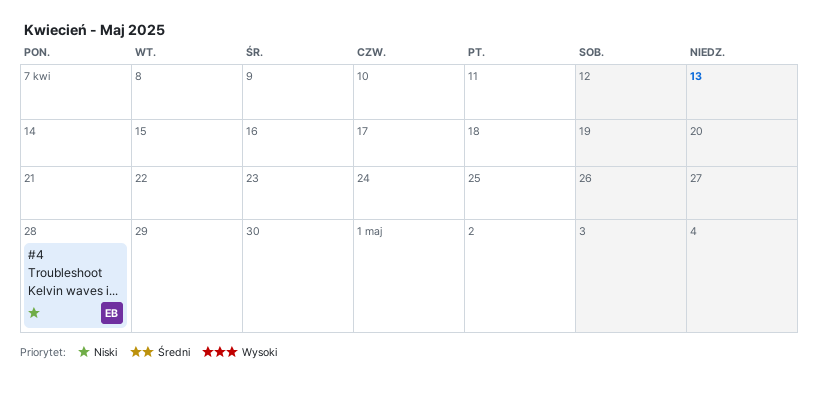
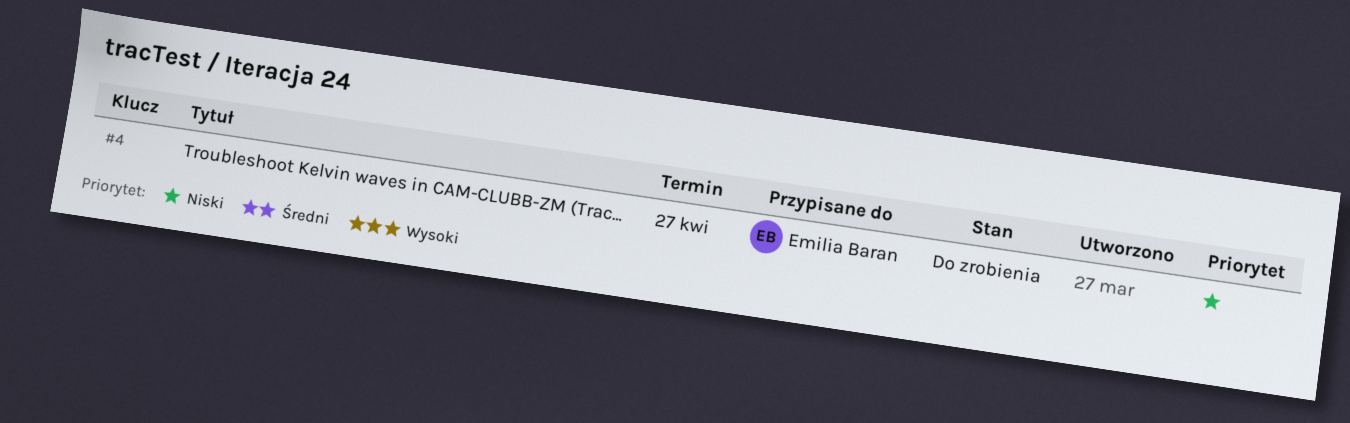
#4, due: Apr 28 -> Apr 27

